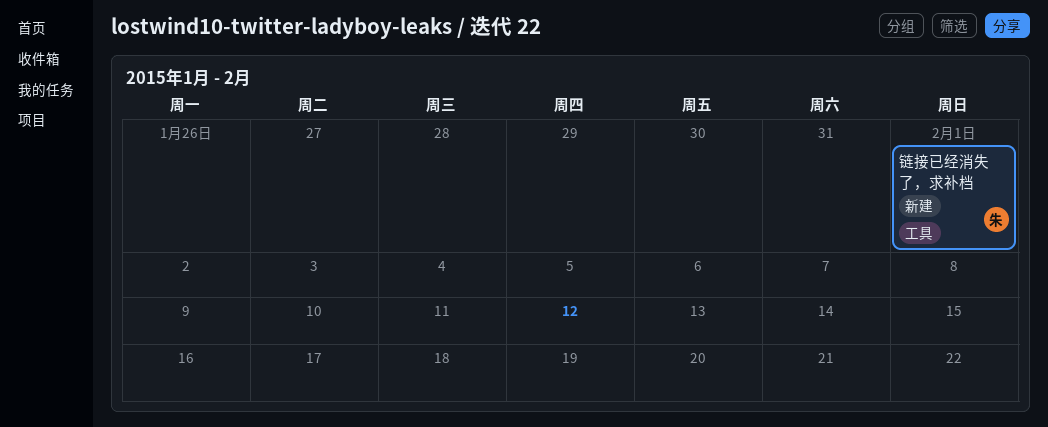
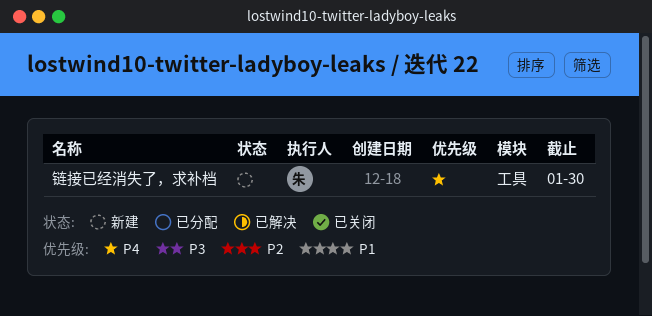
链接已经消失了，求补档, due: Feb 1 -> Jan 30

